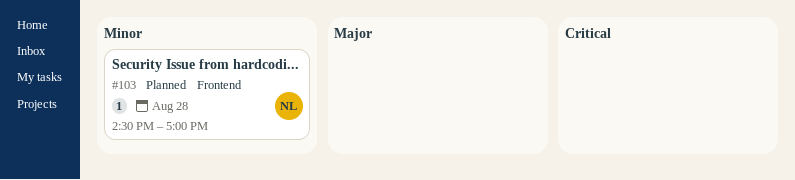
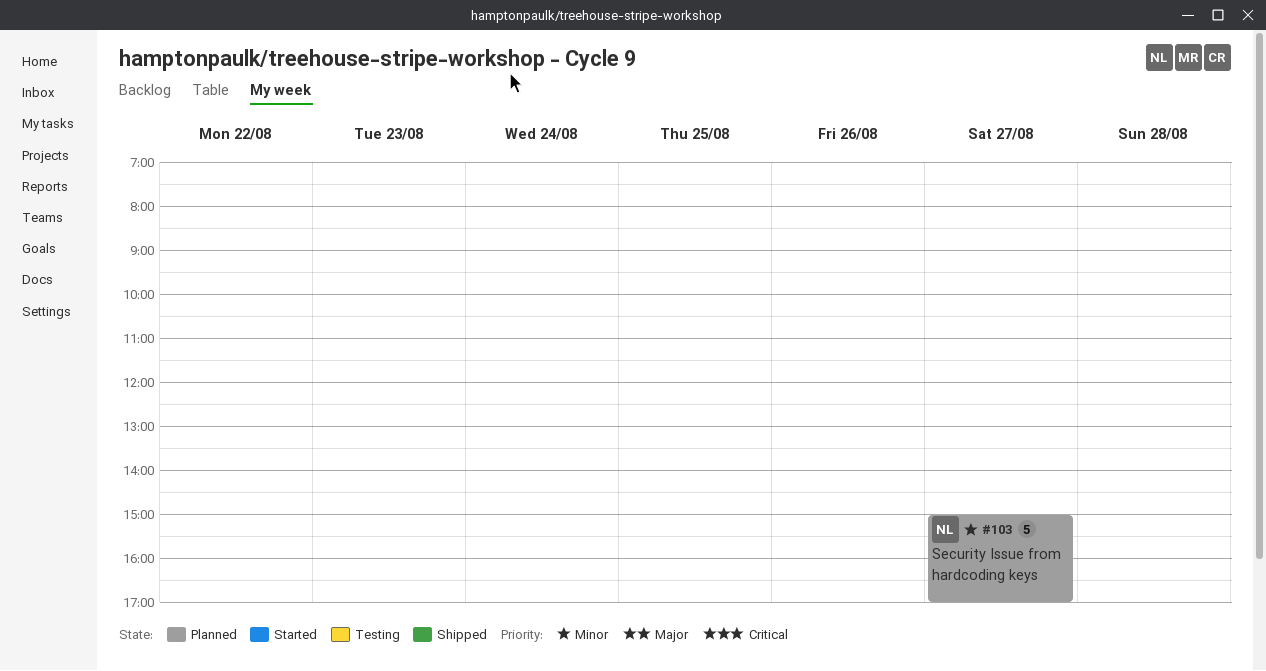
#103, estimate: 1 -> 5
#103, day: Aug 28 -> Aug 27
#103, begins: 14:30 -> 15:00

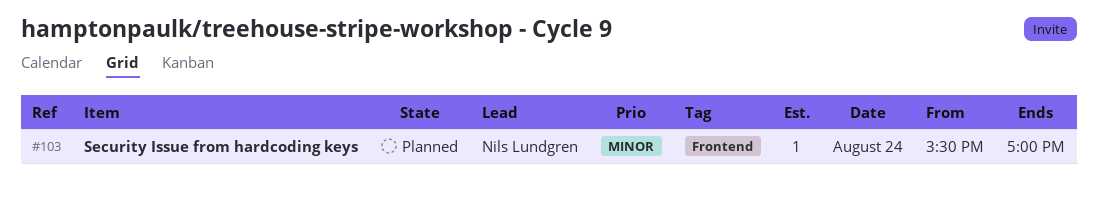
#103, estimate: 5 -> 1
#103, day: Aug 27 -> Aug 24
#103, begins: 15:00 -> 15:30

